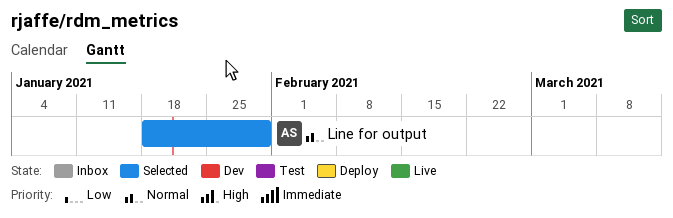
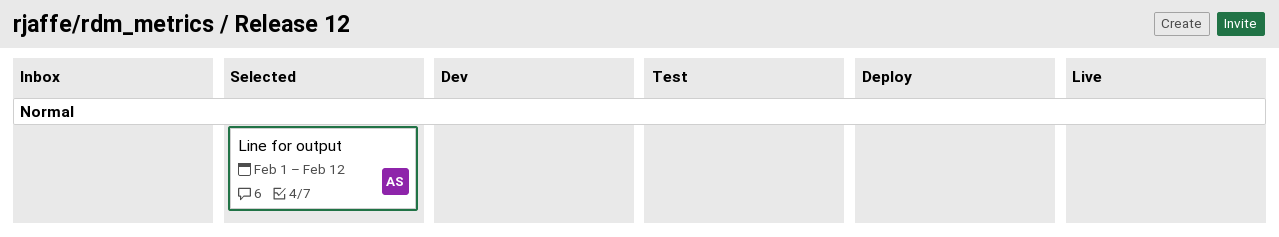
Line for output, start: Jan 18 -> Feb 1
Line for output, due: Jan 29 -> Feb 12

